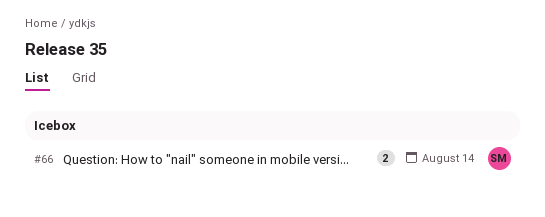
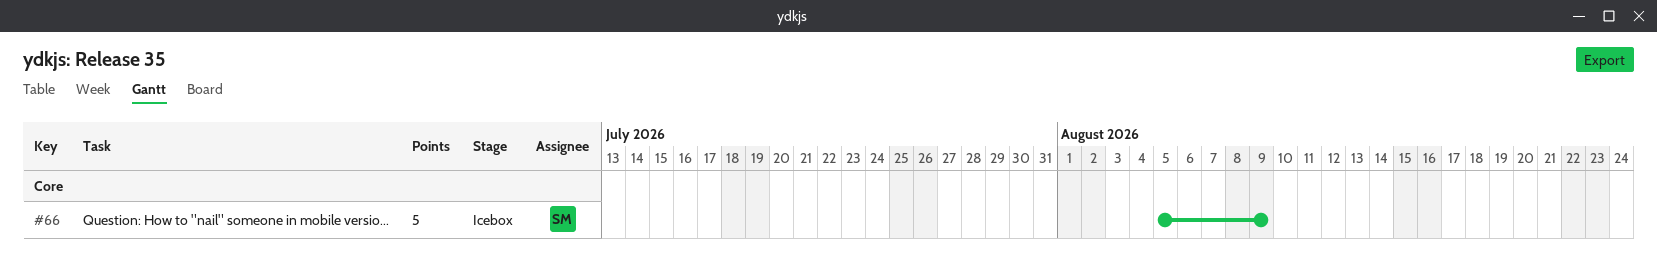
#66, estimate: 2 -> 5
#66, due: Aug 14 -> Aug 9

